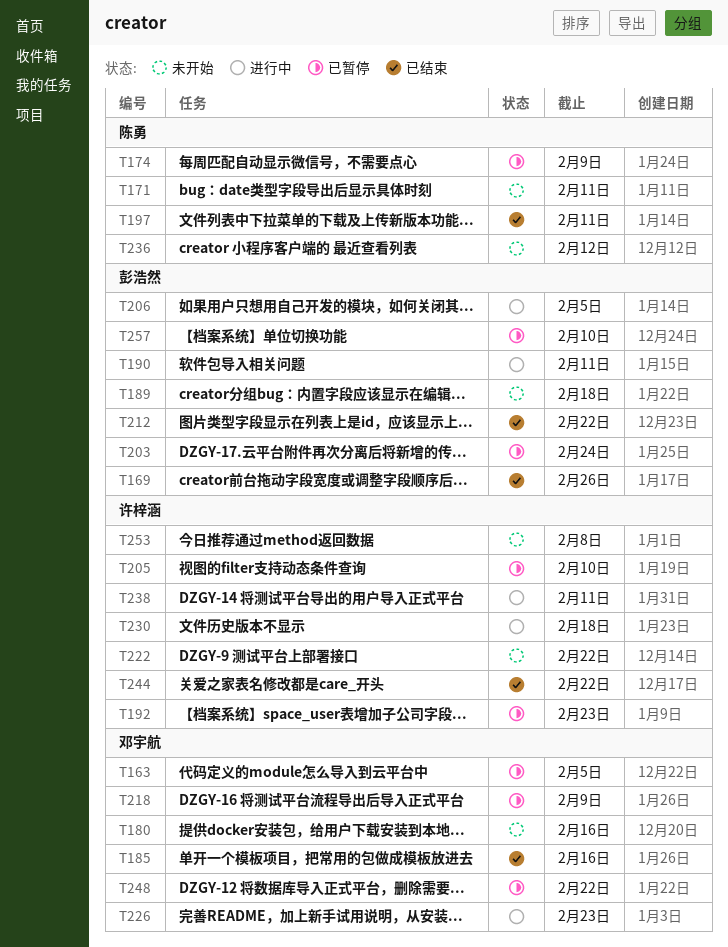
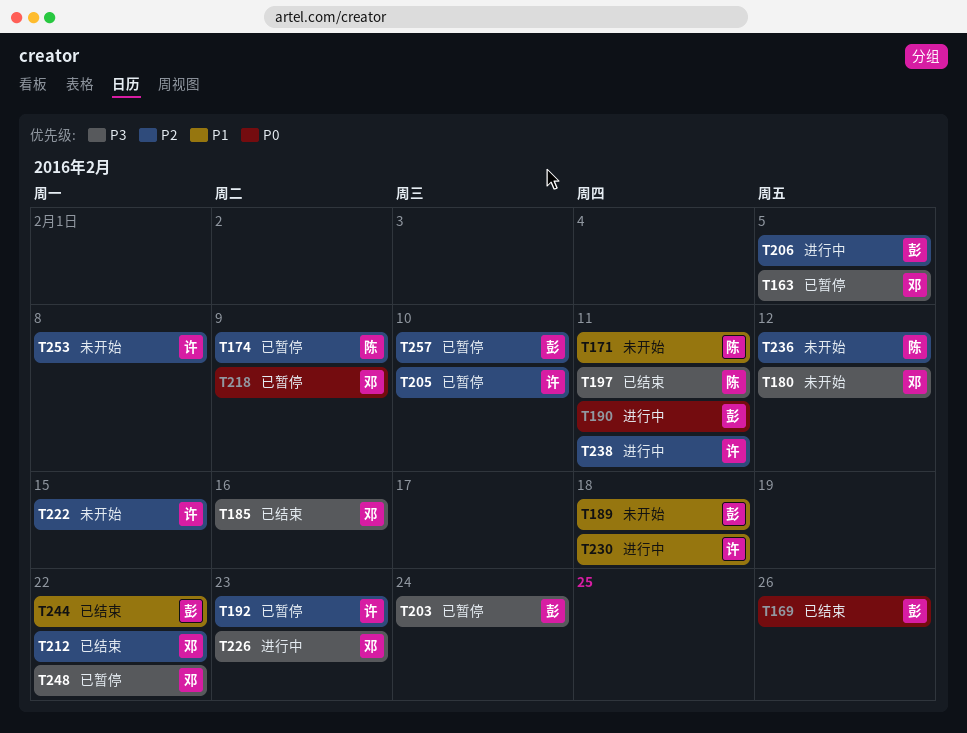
T180, due: Feb 16 -> Feb 12
T212, owner: 彭浩然 -> 邓宇航
T222, due: Feb 22 -> Feb 15
T244, owner: 许梓涵 -> 彭浩然

